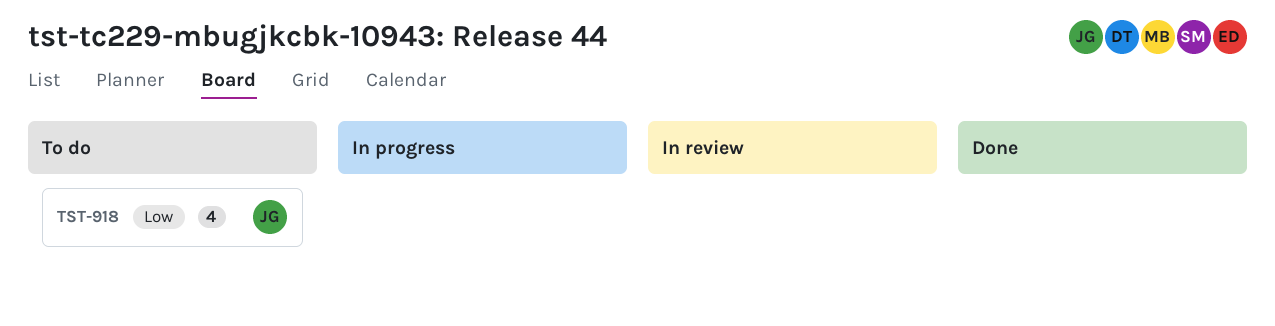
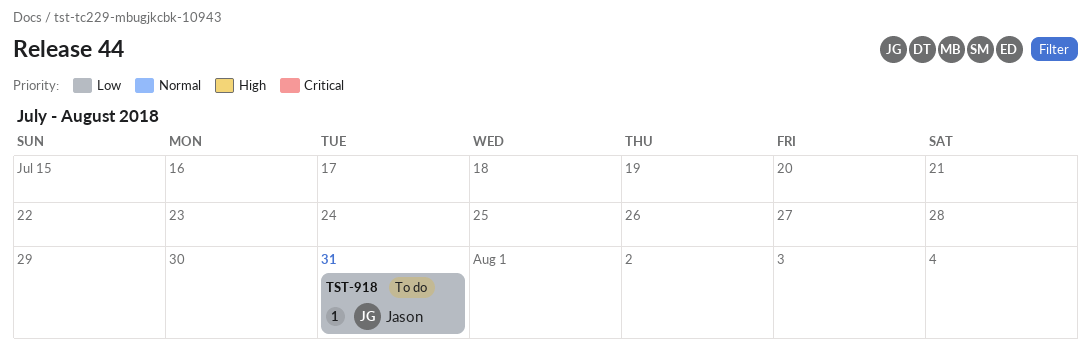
TST-918, estimate: 4 -> 1

